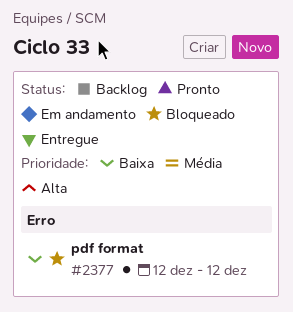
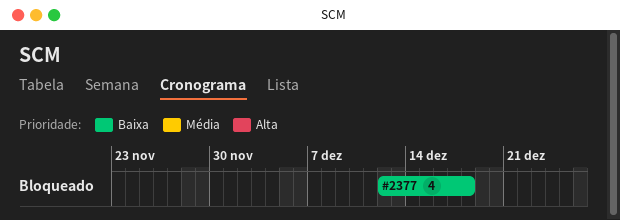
#2377, estimate: 1 -> 4
#2377, due: Dec 12 -> Dec 18

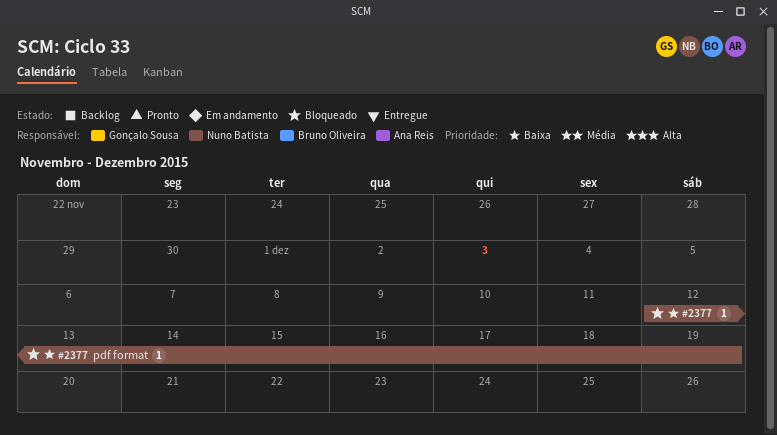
#2377, estimate: 4 -> 1
#2377, due: Dec 18 -> Dec 19

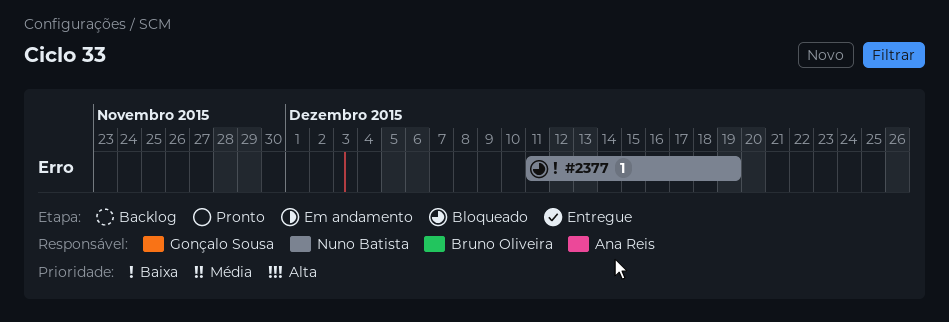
#2377, start: Dec 12 -> Dec 11

